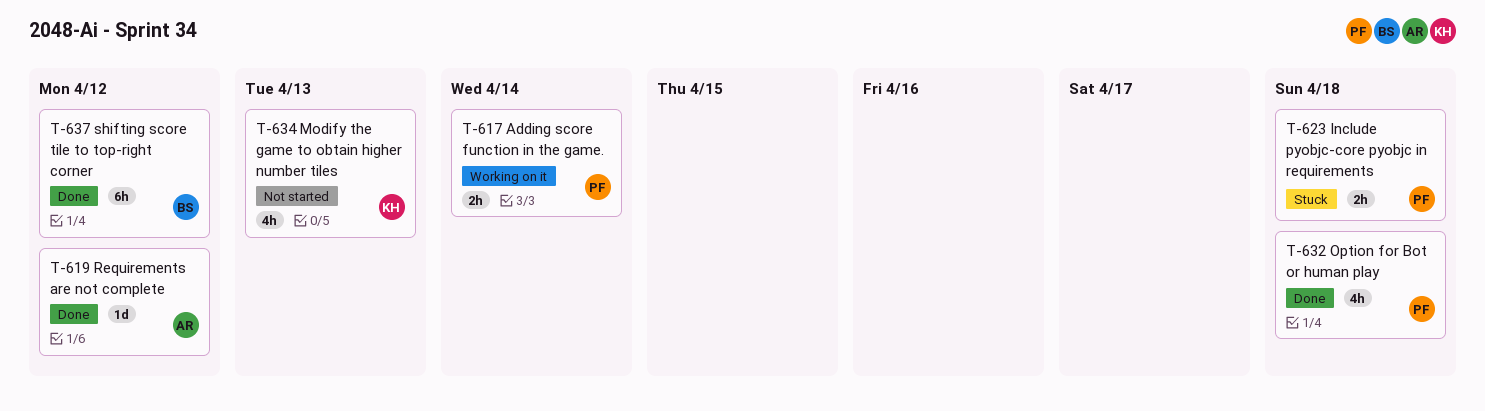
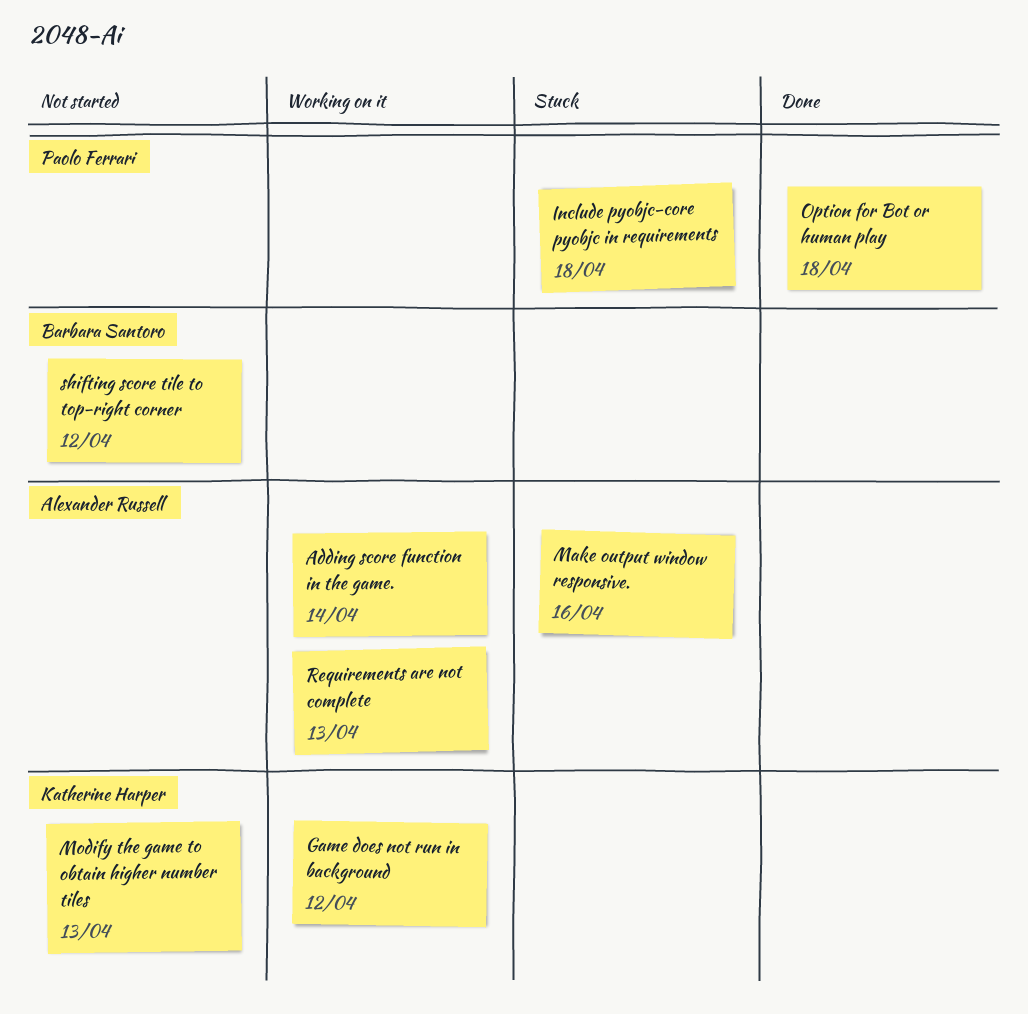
Adding score function in the game., owner: Paolo Ferrari -> Alexander Russell
Game does not run in background: none -> present
Make output window responsive.: none -> present
Requirements are not complete, status: Done -> Working on it
Requirements are not complete, due: Apr 12 -> Apr 13
shifting score tile to top-right corner, status: Done -> Not started

